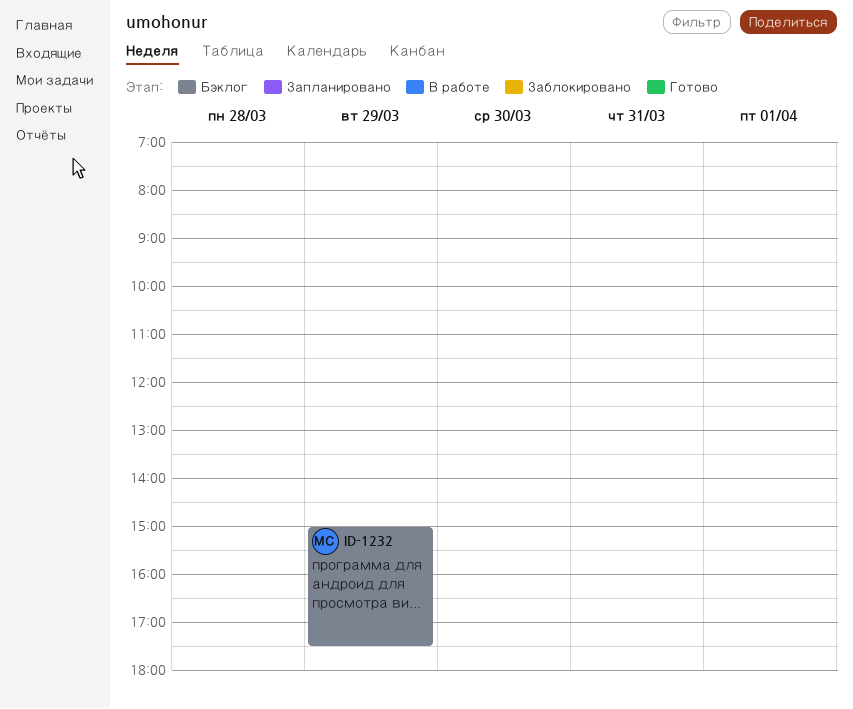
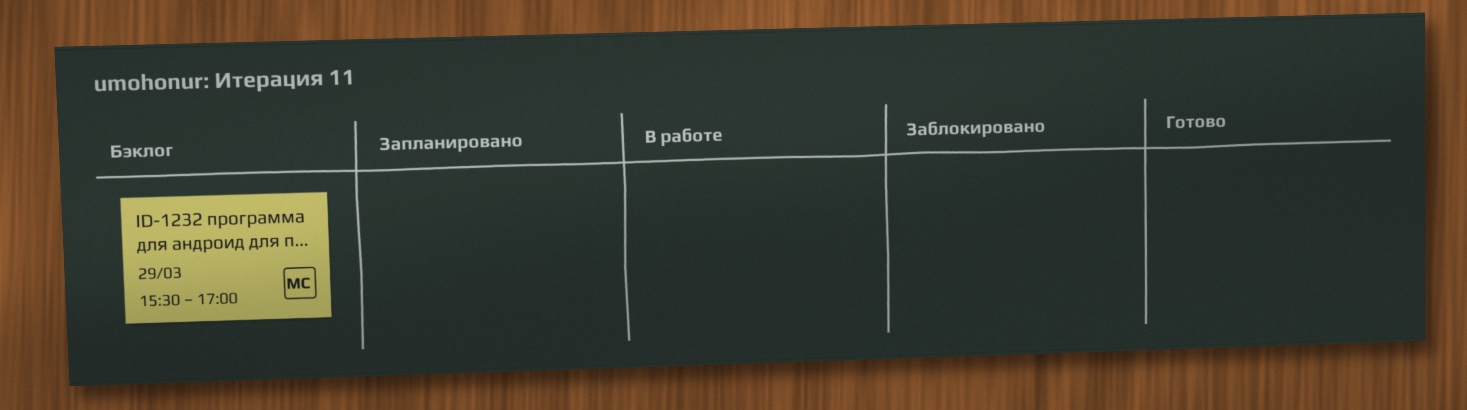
ID-1232, begins: 15:00 -> 15:30
ID-1232, ends: 17:30 -> 17:00

